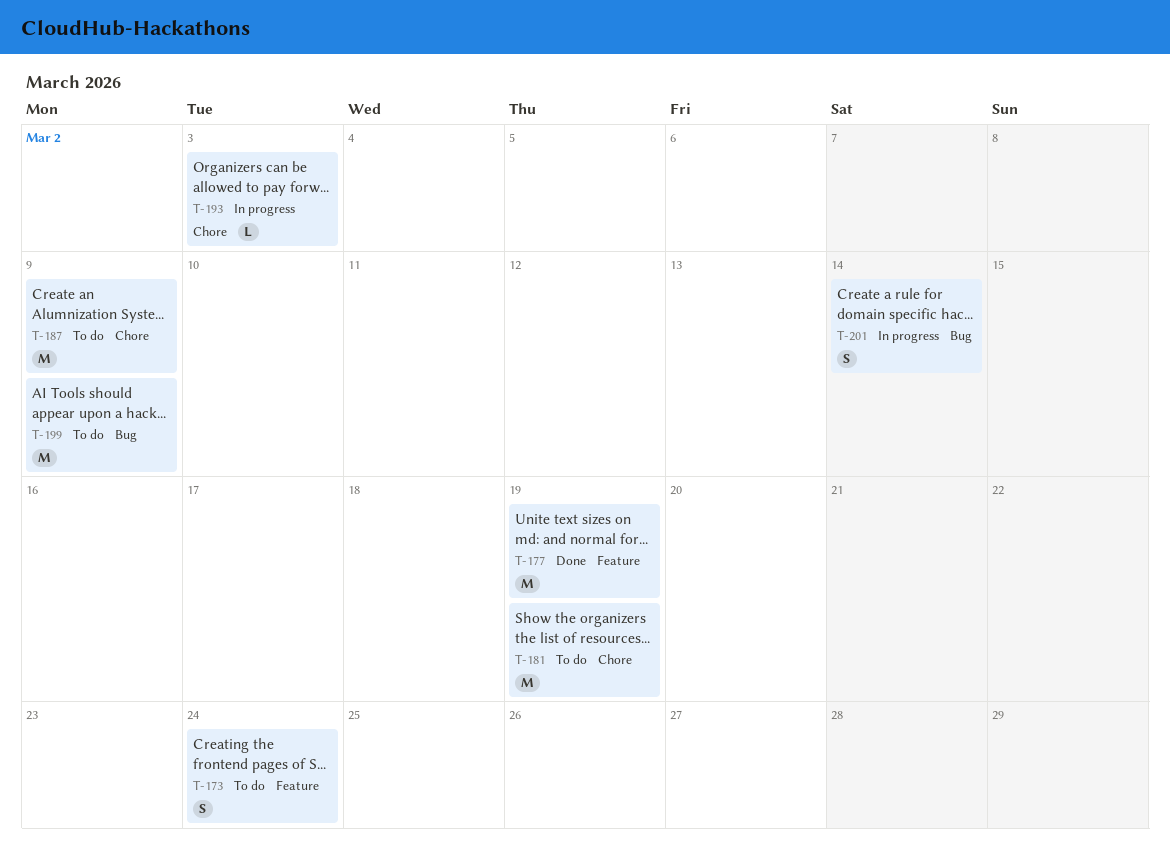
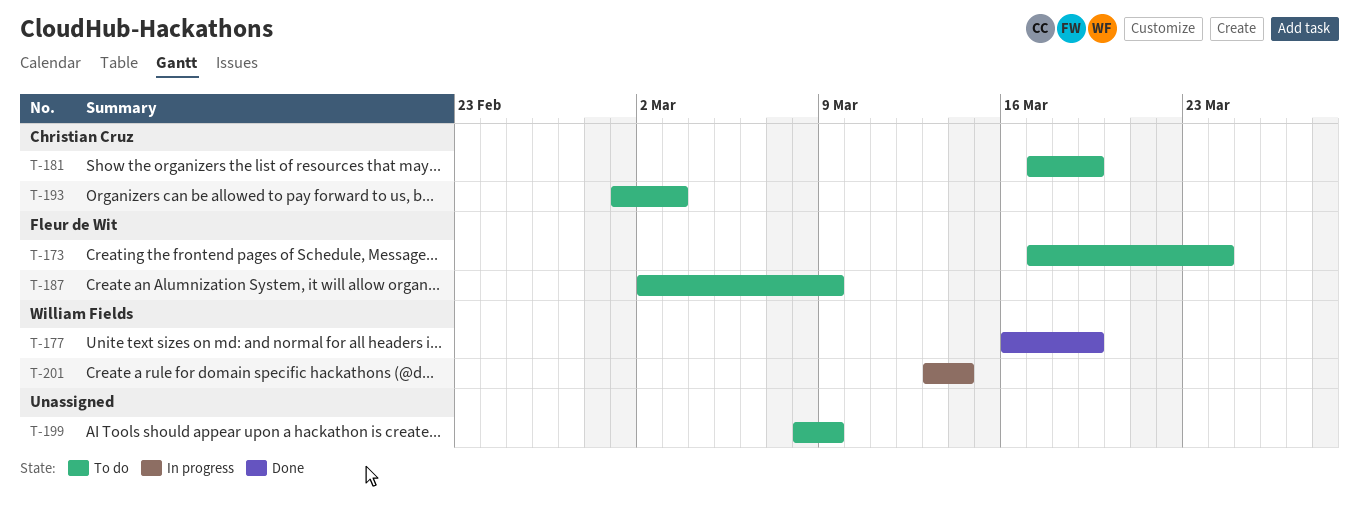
T-193, status: In progress -> To do

